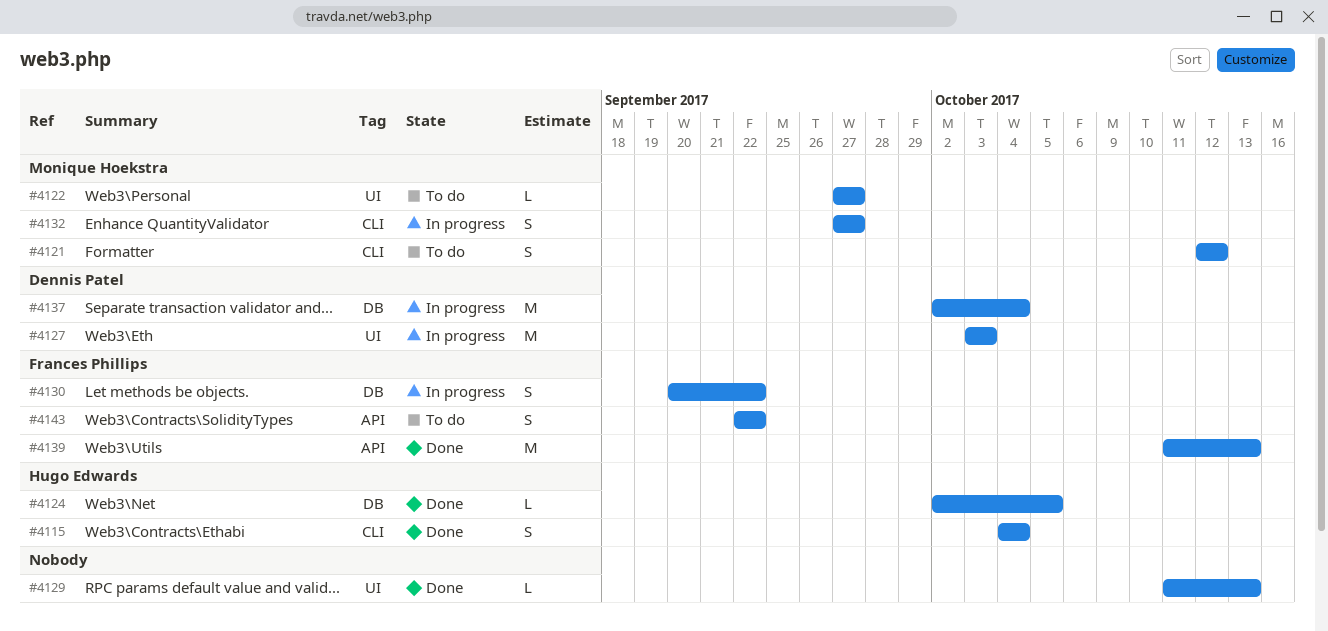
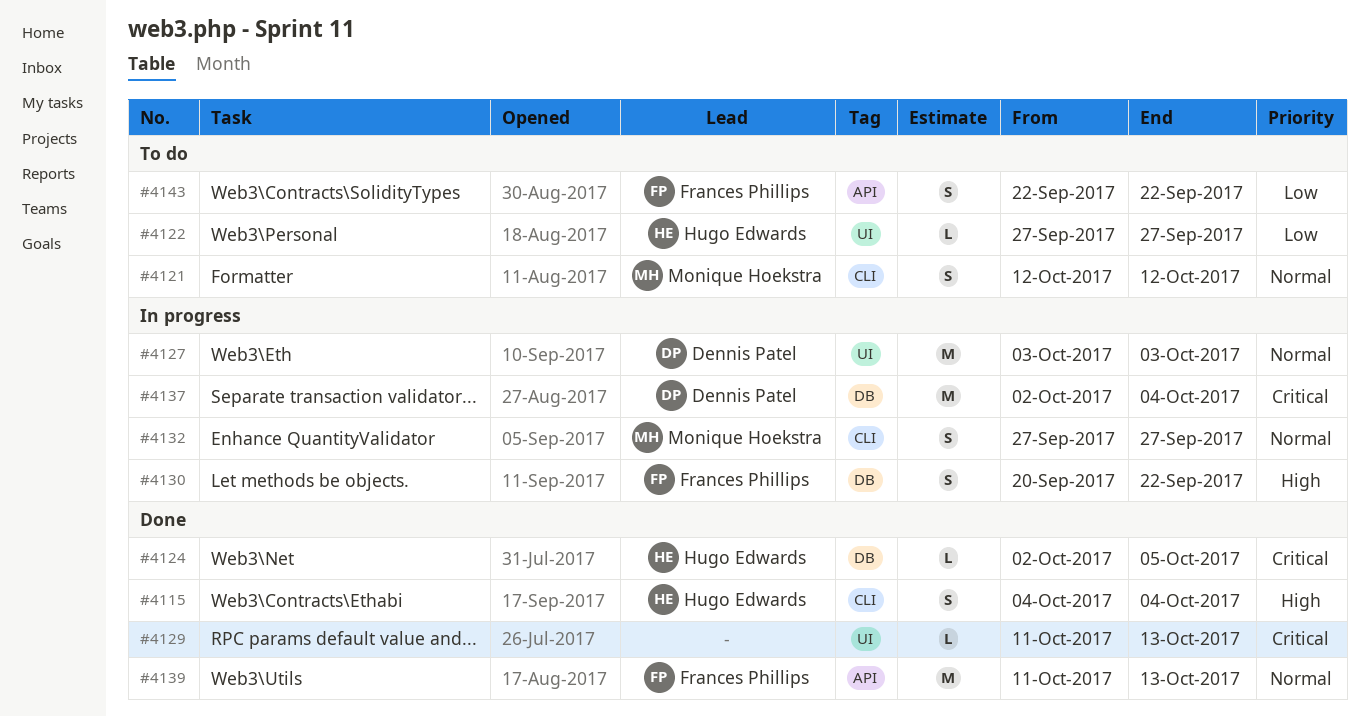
#4122, owner: Monique Hoekstra -> Hugo Edwards

